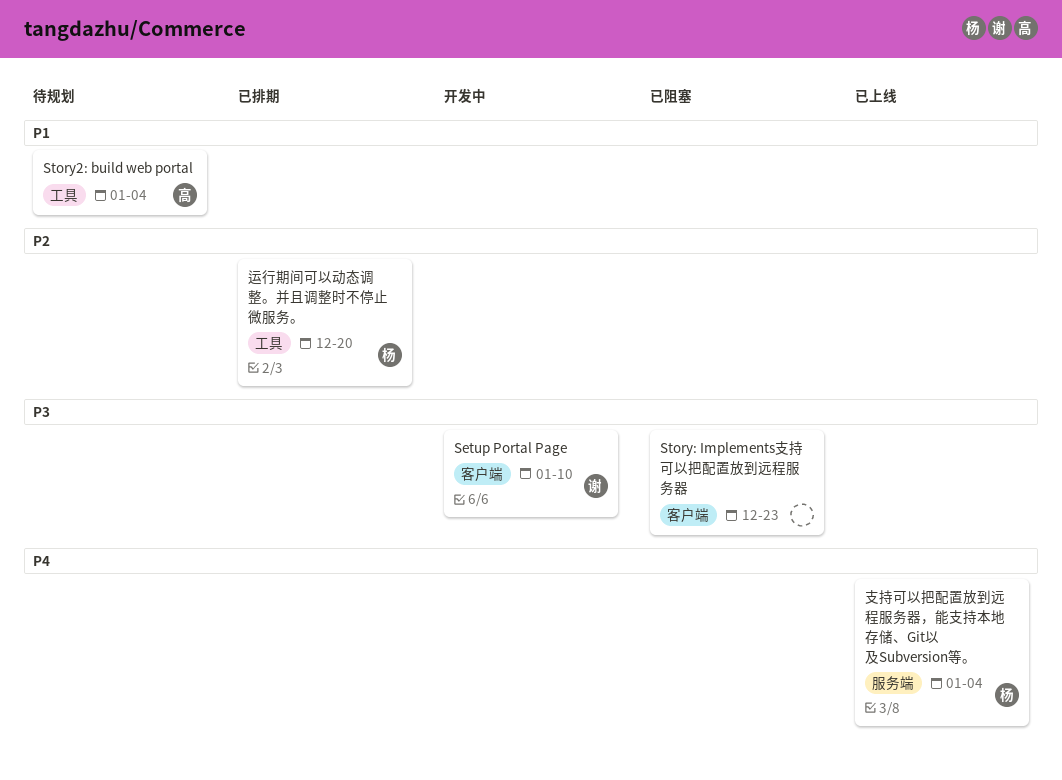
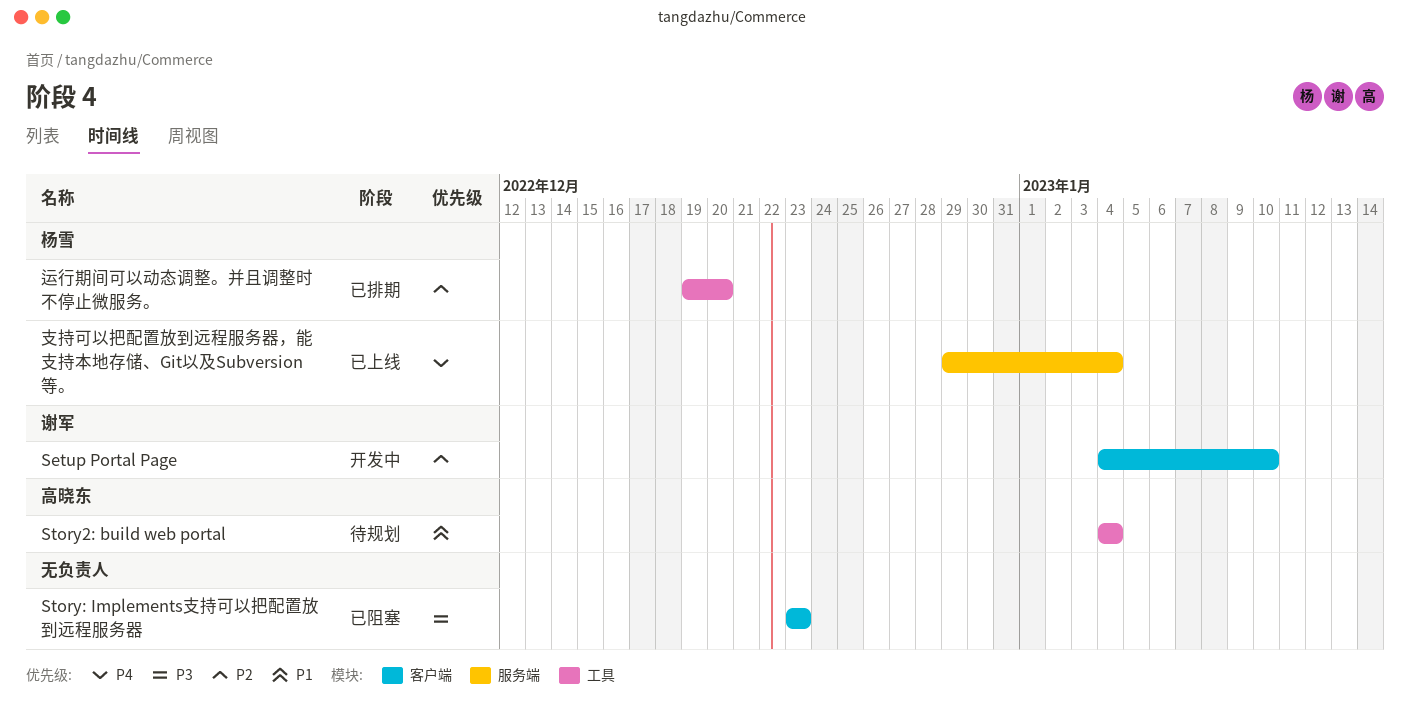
Setup Portal Page, priority: P3 -> P2

